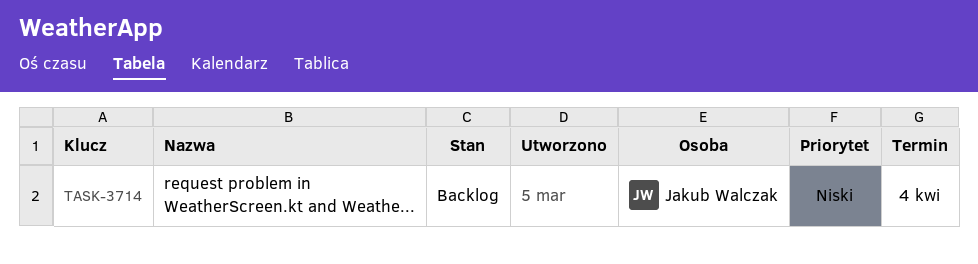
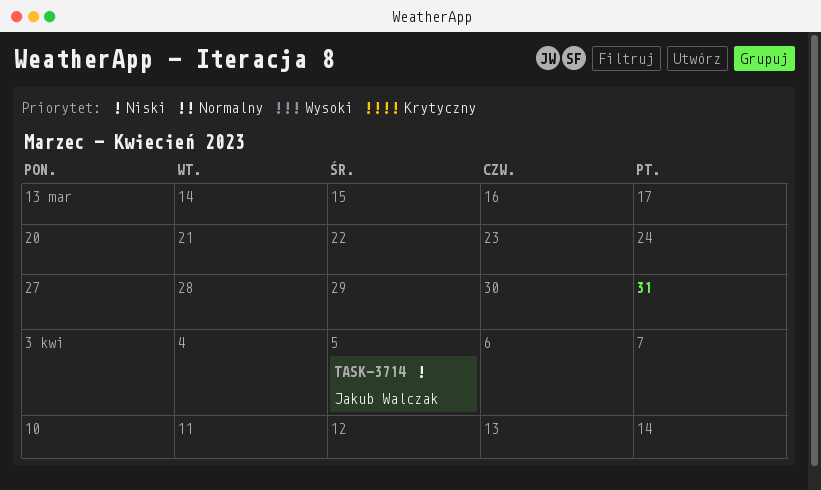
TASK-3714, due: Apr 4 -> Apr 5

